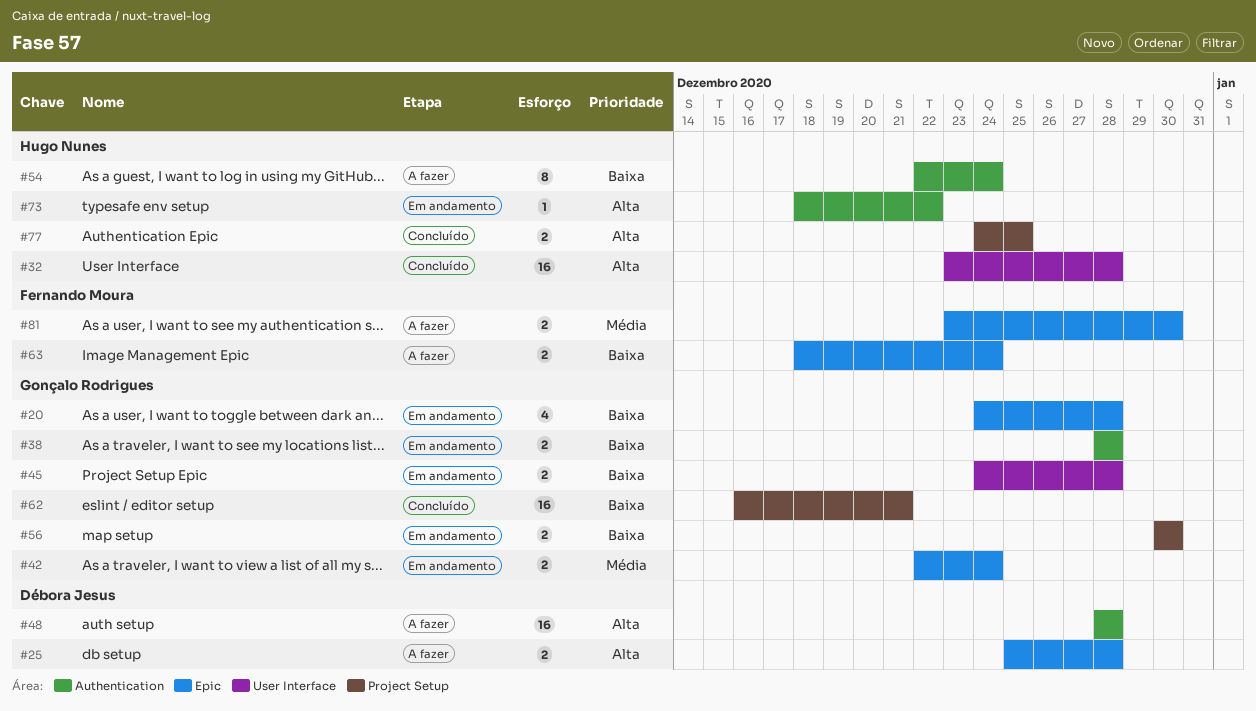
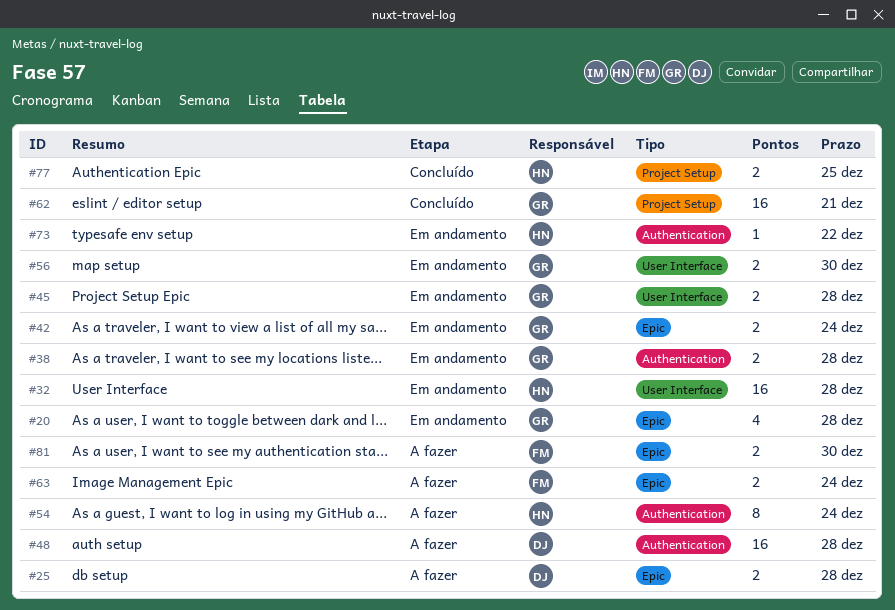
#32, status: Concluído -> Em andamento
#56, label: Project Setup -> User Interface

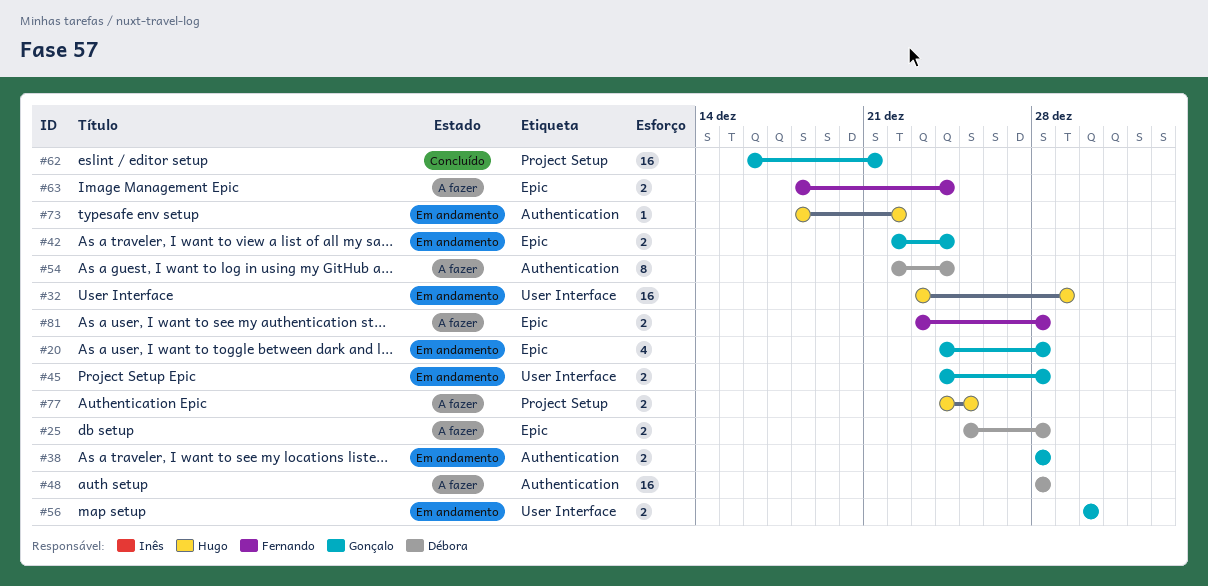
#32, due: Dec 28 -> Dec 29
#54, owner: Hugo -> Débora
#77, status: Concluído -> A fazer
#81, due: Dec 30 -> Dec 28

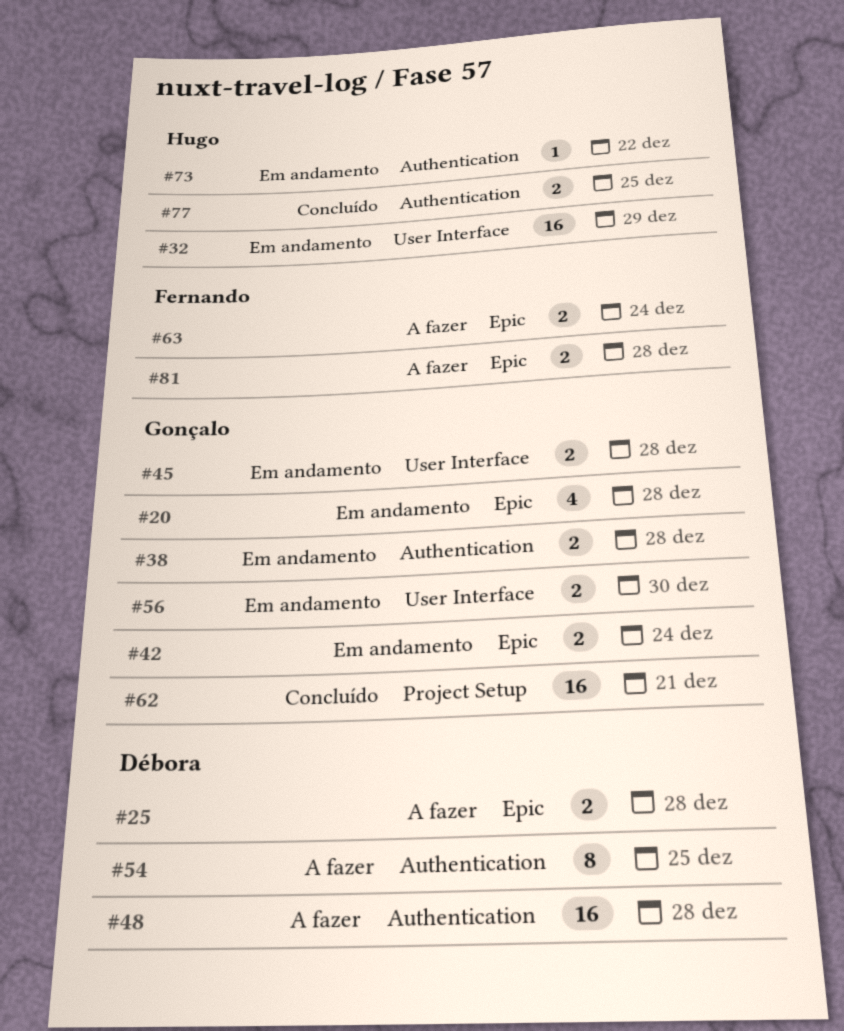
#54, due: Dec 24 -> Dec 25
#77, status: A fazer -> Concluído
#77, label: Project Setup -> Authentication

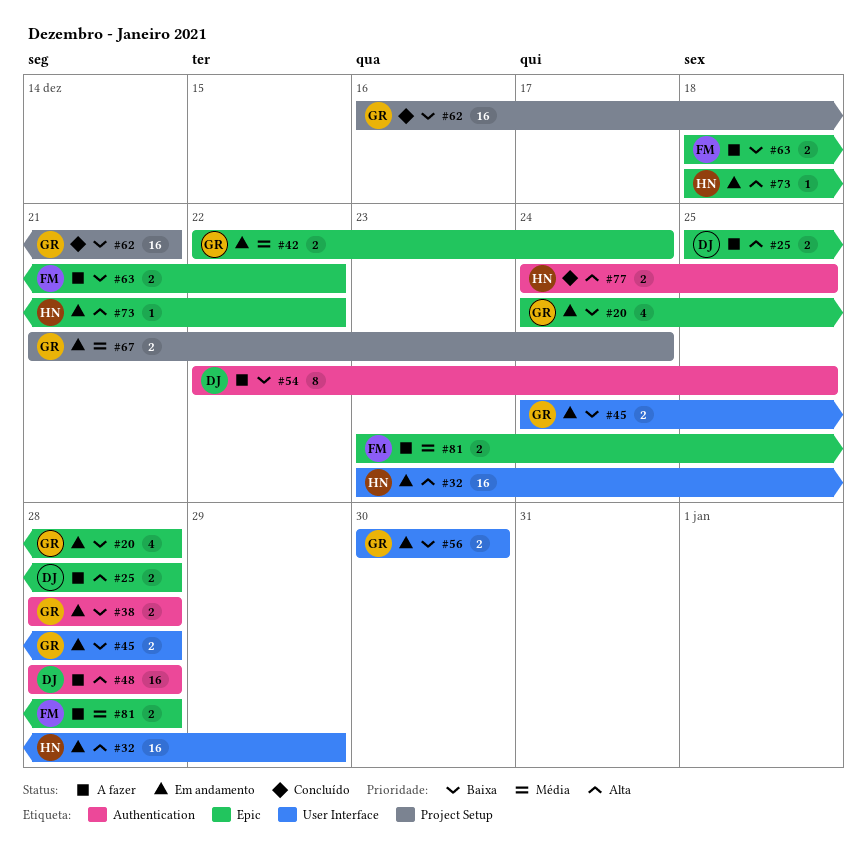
#63, due: Dec 24 -> Dec 22
#67: none -> present
#73, label: Authentication -> Epic

